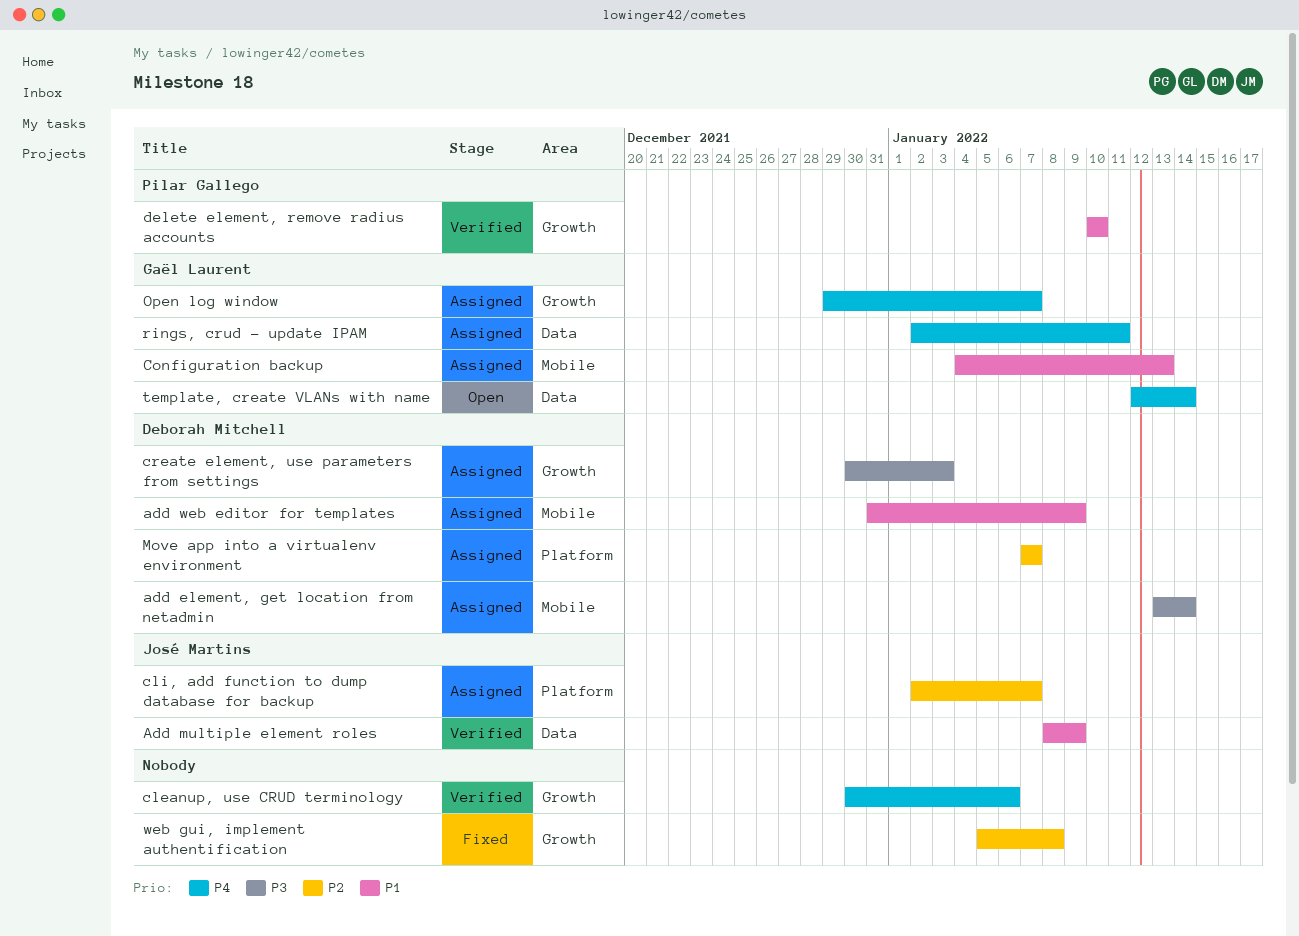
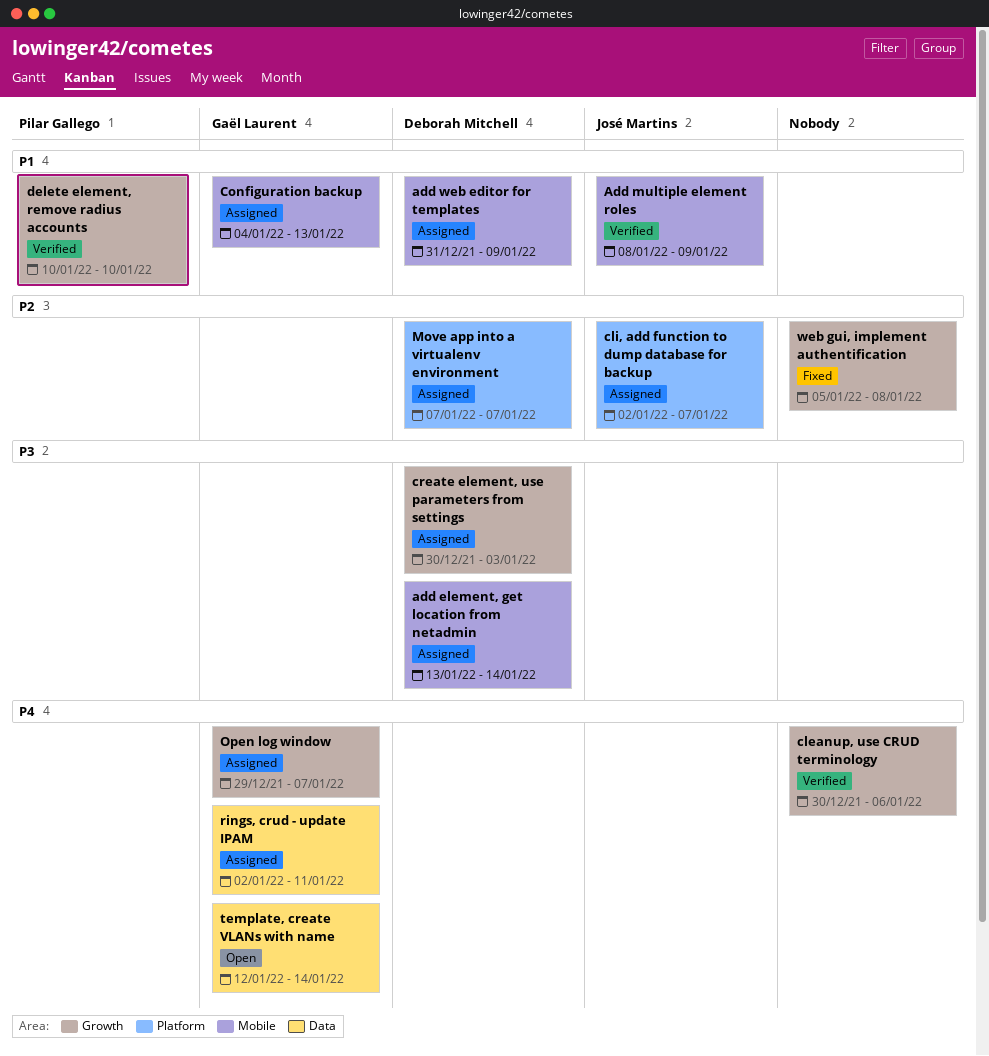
Add multiple element roles, label: Data -> Mobile

